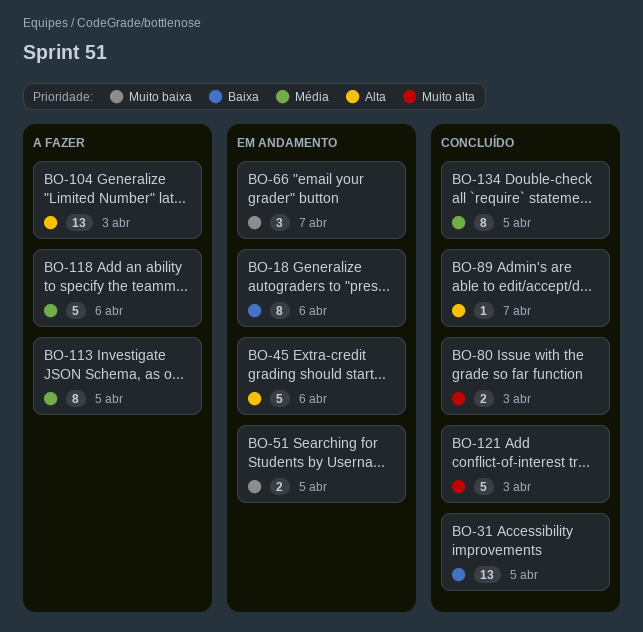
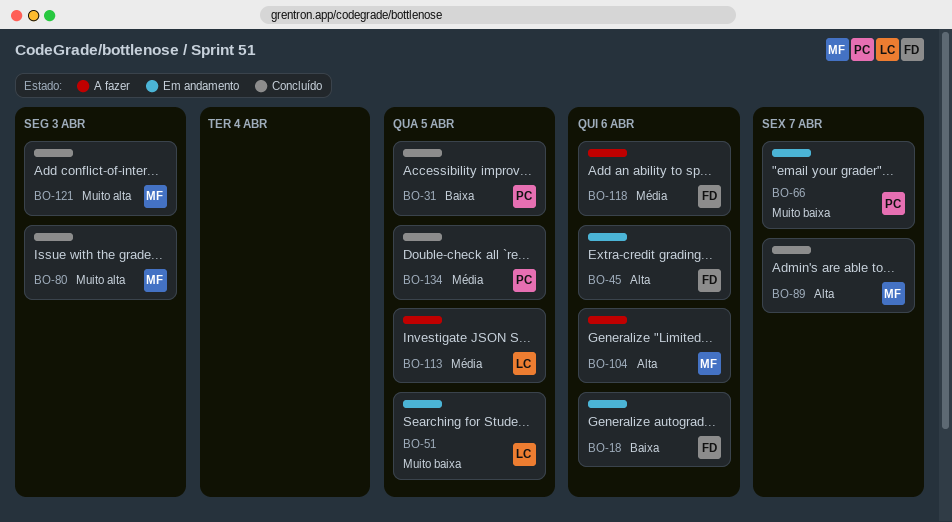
BO-104, due: Apr 3 -> Apr 6

